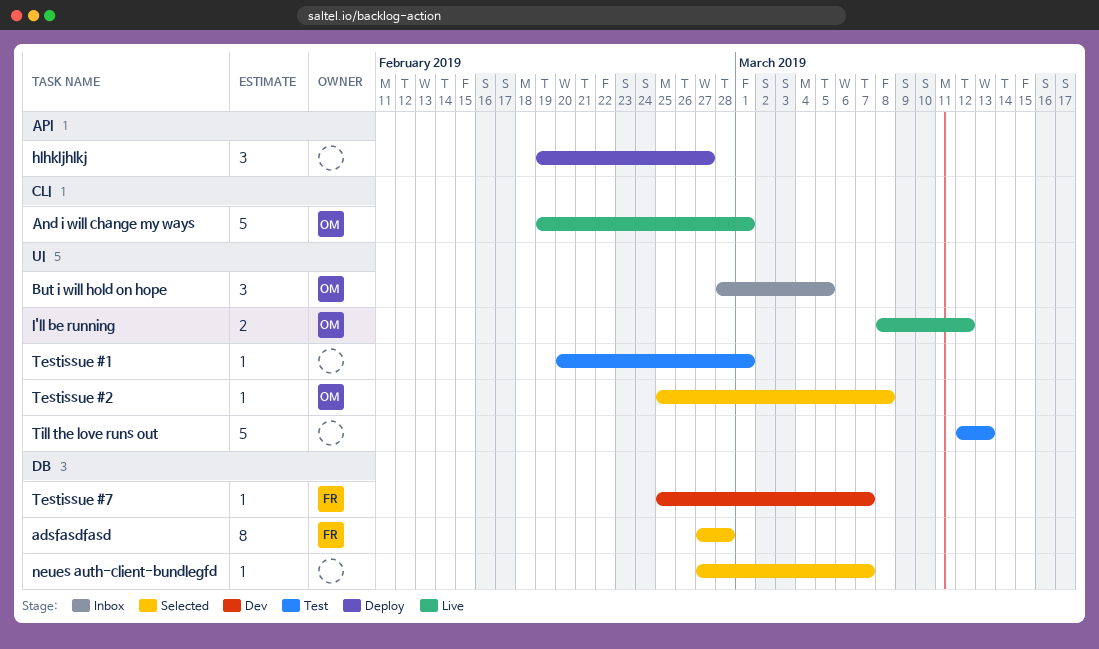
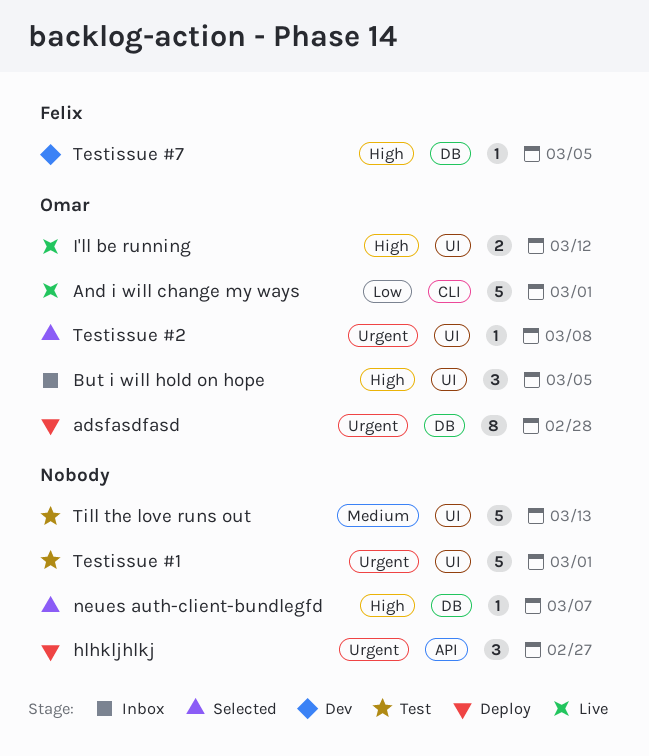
adsfasdfasd, status: Selected -> Deploy
adsfasdfasd, owner: Felix -> Omar
Testissue #1, estimate: 1 -> 5
Testissue #7, due: Mar 7 -> Mar 5

